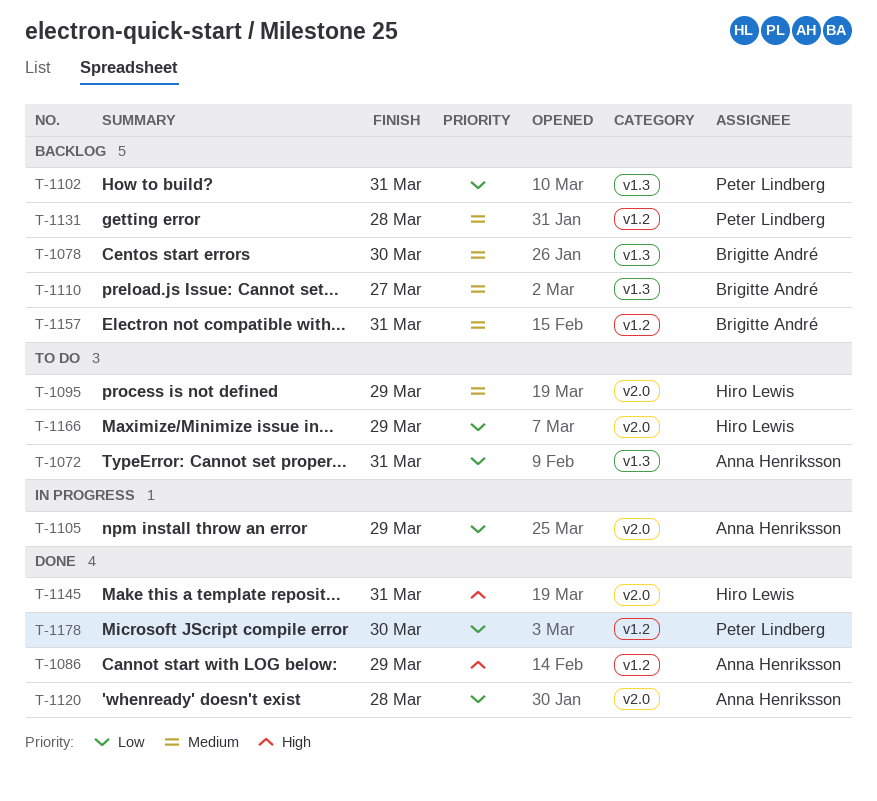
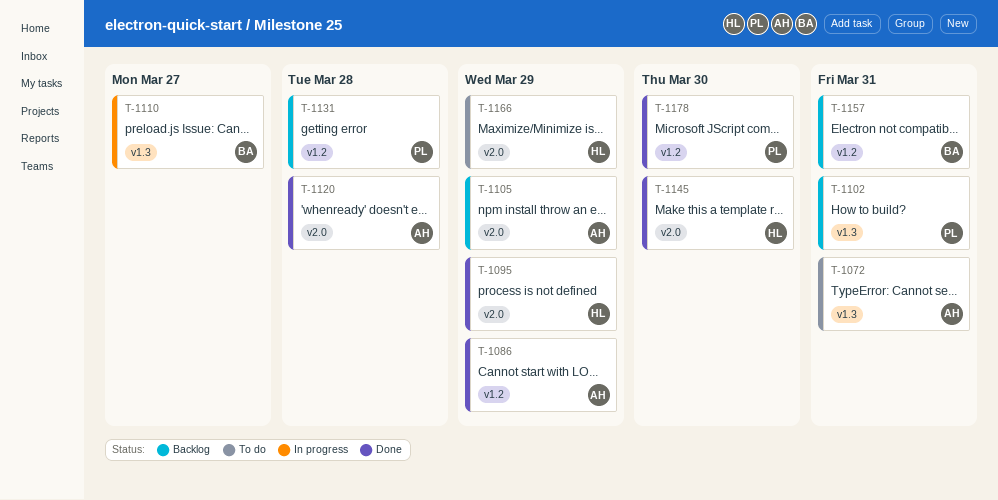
T-1078: present -> none
T-1095, status: To do -> Done
T-1105, status: In progress -> Backlog
T-1110, status: Backlog -> In progress
T-1145, due: Mar 31 -> Mar 30

